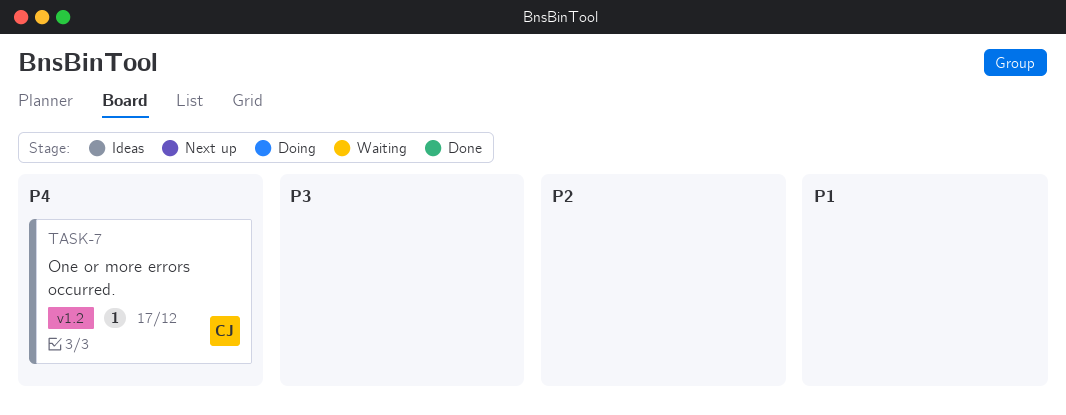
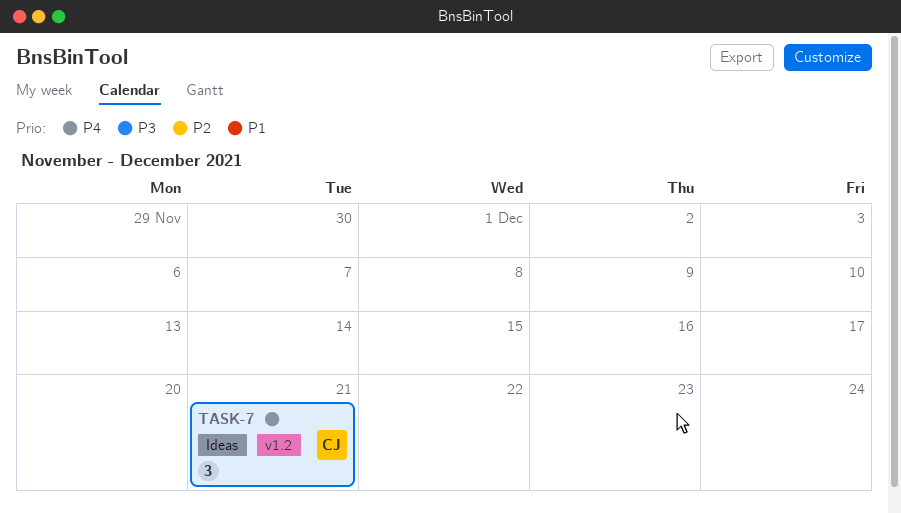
TASK-7, estimate: 1 -> 3
TASK-7, due: Dec 17 -> Dec 21

